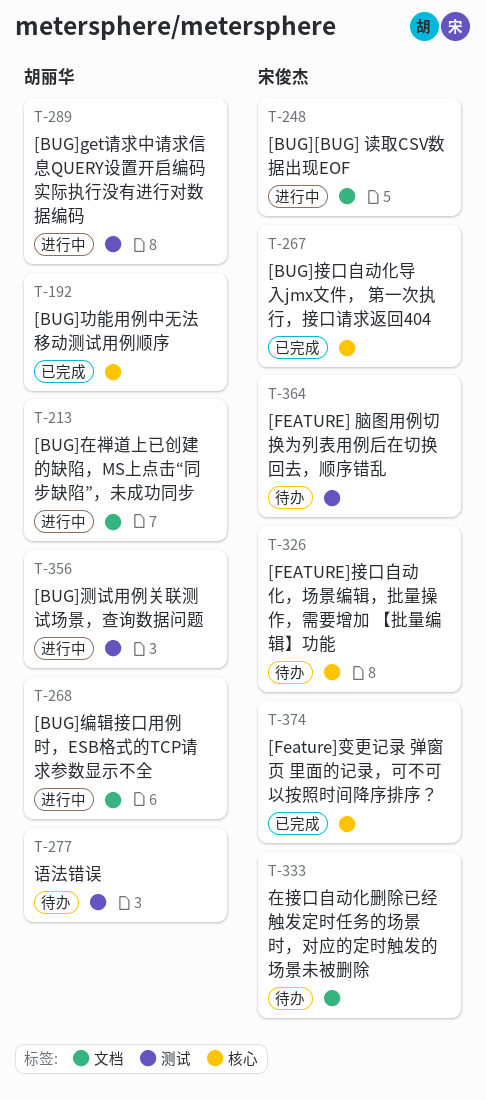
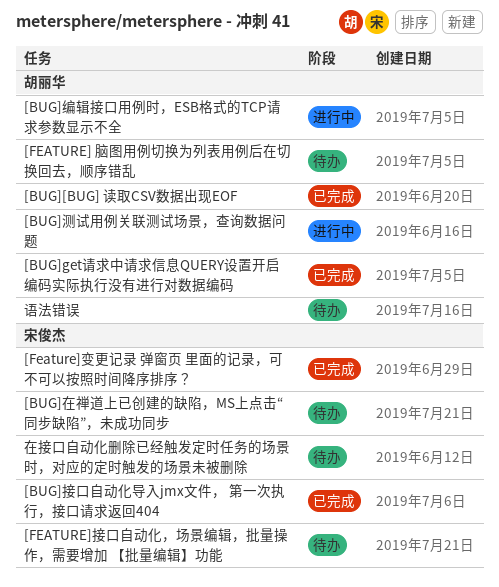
[BUG][BUG] 读取CSV数据出现EOF, status: 进行中 -> 已完成
[BUG][BUG] 读取CSV数据出现EOF, owner: 宋俊杰 -> 胡丽华
[BUG]get请求中请求信息QUERY设置开启编码实际执行没有进行对数据编码, status: 进行中 -> 已完成
[BUG]功能用例中无法移动测试用例顺序: present -> none
[BUG]在禅道上已创建的缺陷，MS上点击“同步缺陷”，未成功同步, status: 进行中 -> 待办
[BUG]在禅道上已创建的缺陷，MS上点击“同步缺陷”，未成功同步, owner: 胡丽华 -> 宋俊杰
[FEATURE] 脑图用例切换为列表用例后在切换回去，顺序错乱, owner: 宋俊杰 -> 胡丽华

